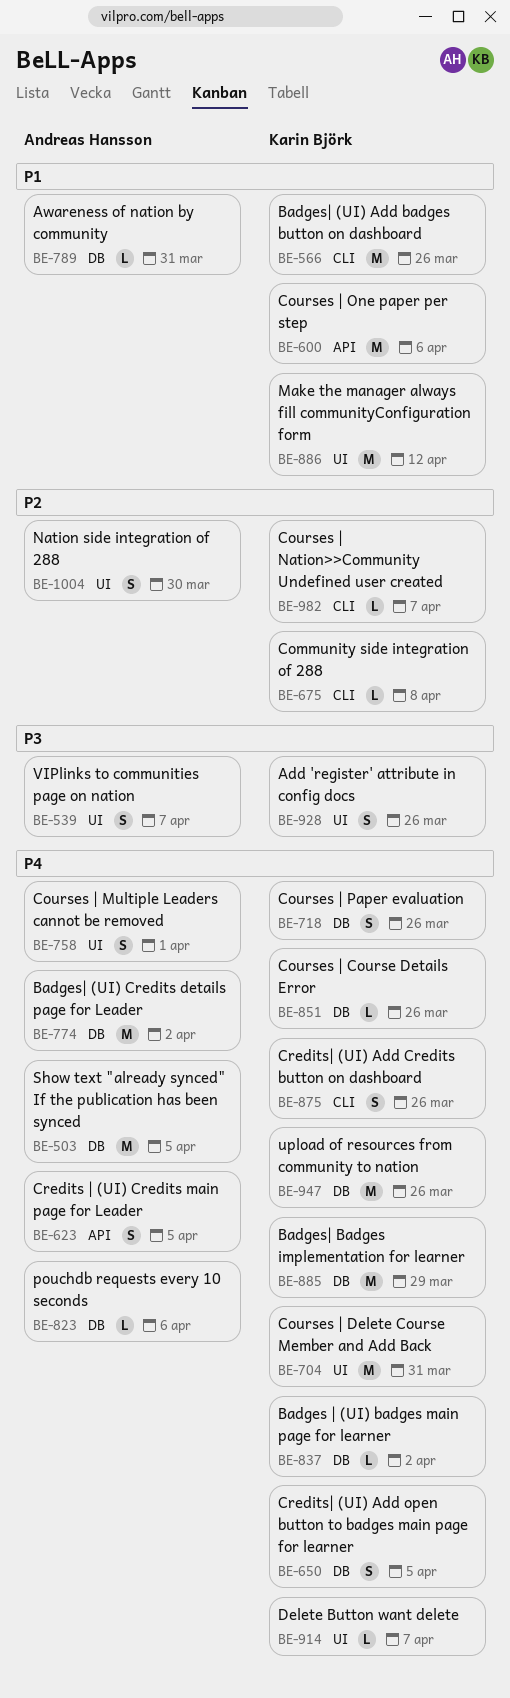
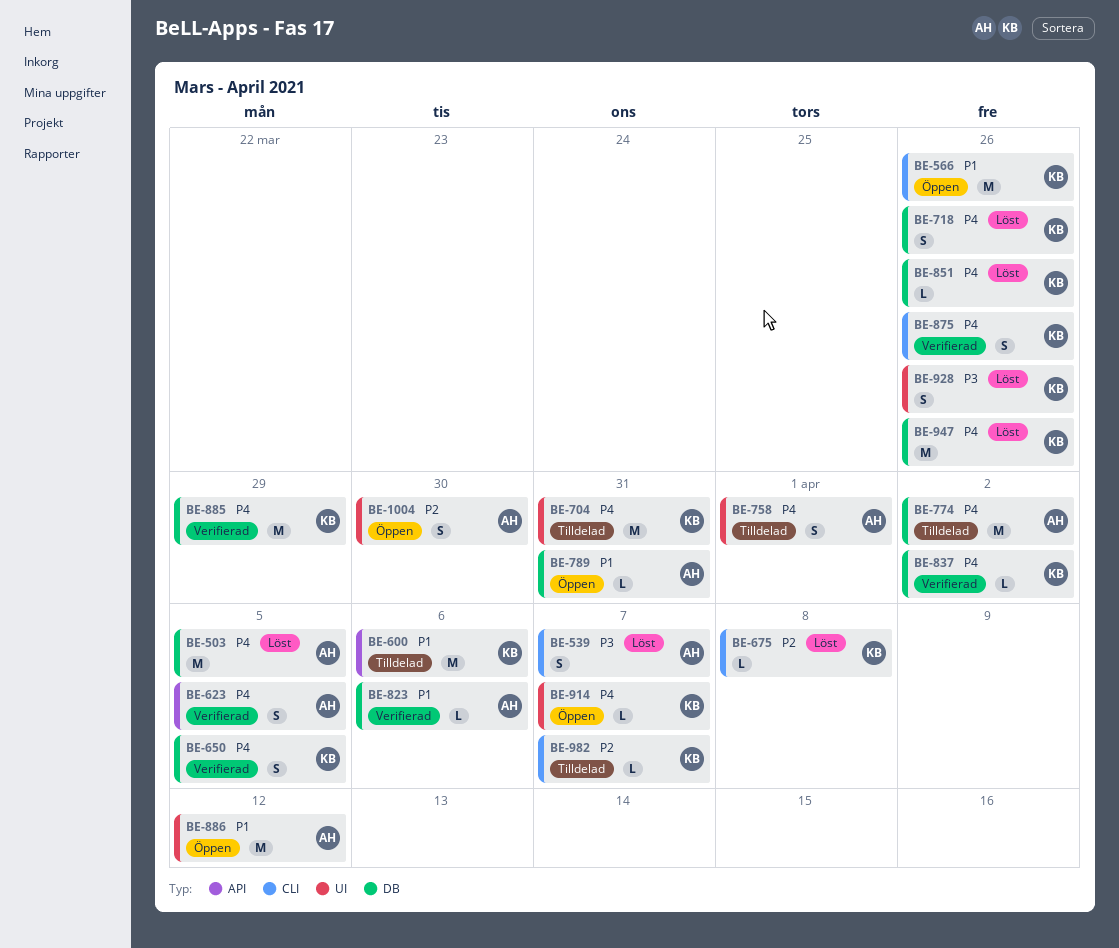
BE-539, label: UI -> CLI
BE-823, priority: P4 -> P1
BE-886, owner: Karin Björk -> Andreas Hansson

